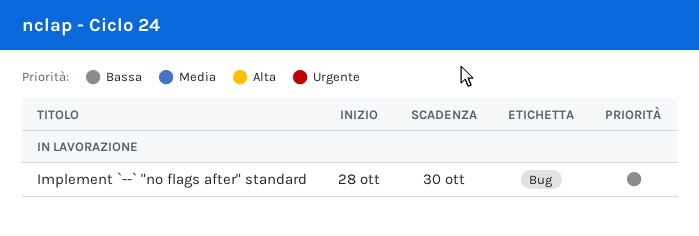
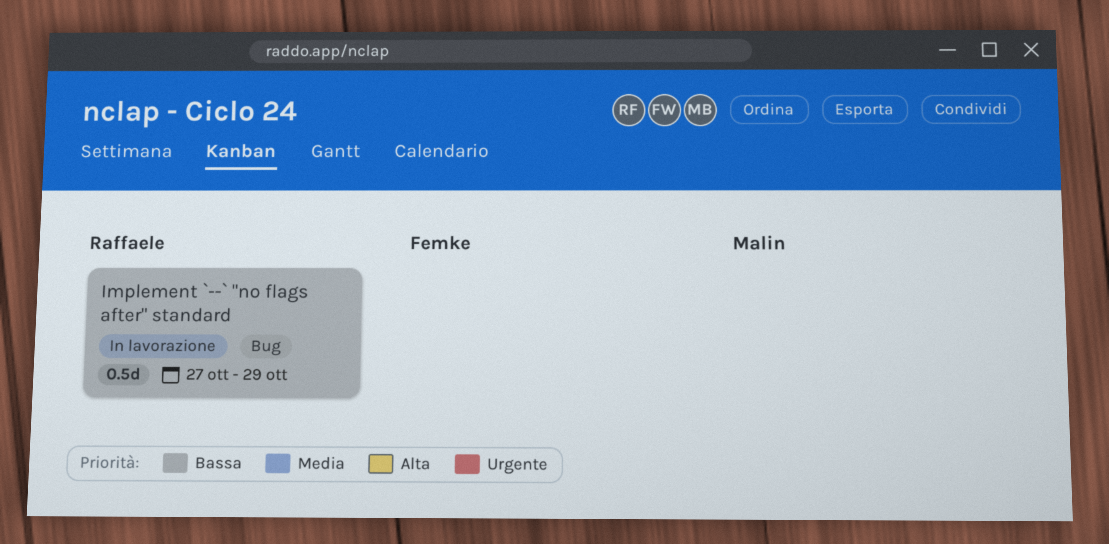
Implement `--` "no flags after" standard, start: Oct 28 -> Oct 27
Implement `--` "no flags after" standard, due: Oct 30 -> Oct 29

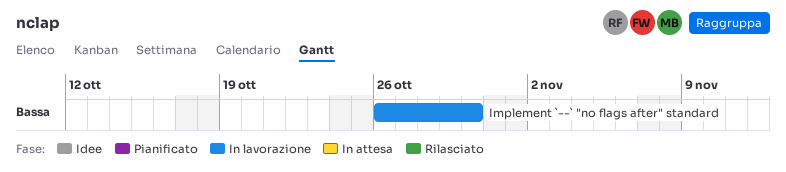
Implement `--` "no flags after" standard, start: Oct 27 -> Oct 26
Implement `--` "no flags after" standard, due: Oct 29 -> Oct 30

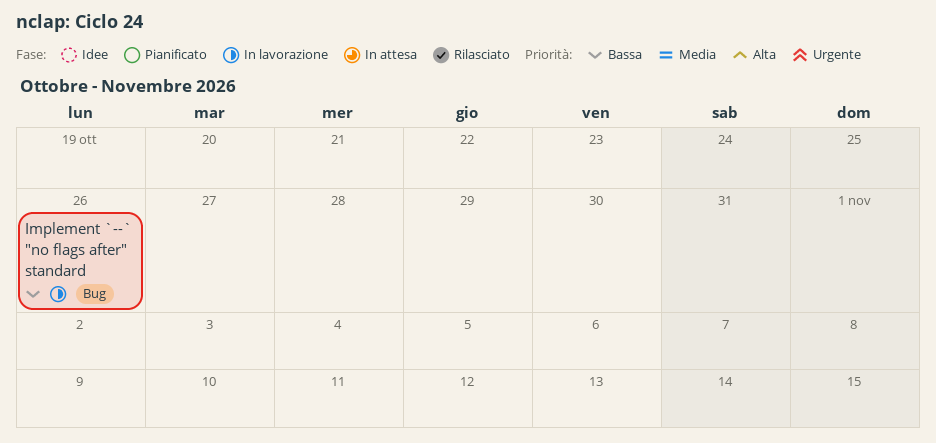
Implement `--` "no flags after" standard, due: Oct 30 -> Oct 26

